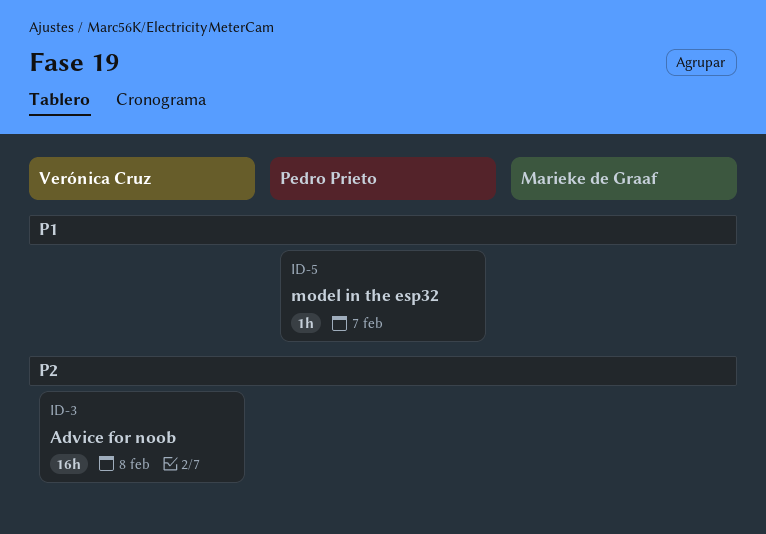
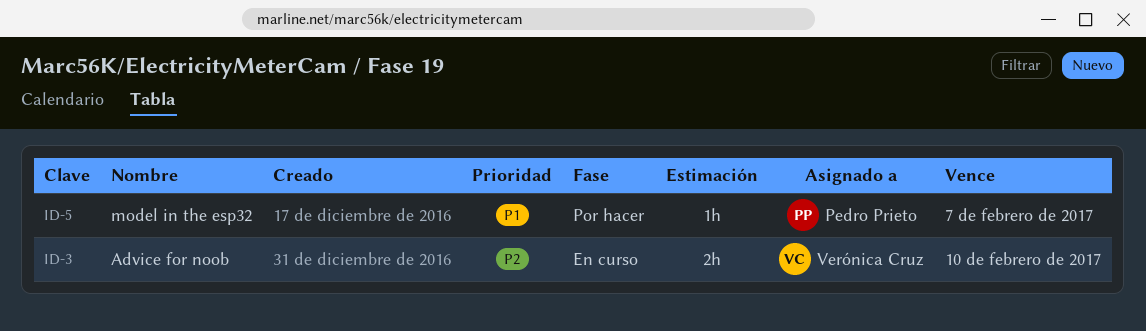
ID-3, estimate: 16h -> 2h
ID-3, due: Feb 8 -> Feb 10

